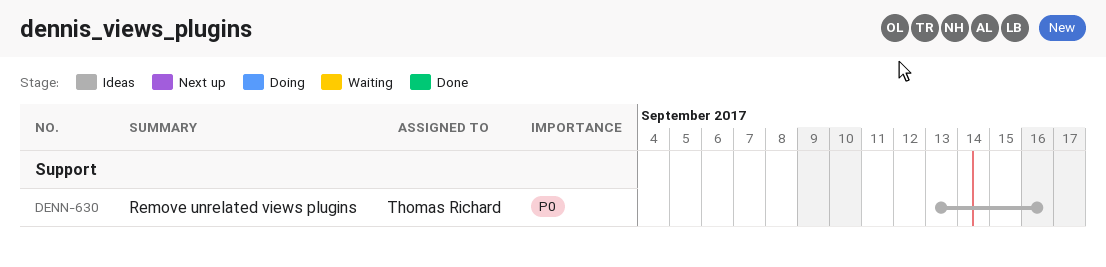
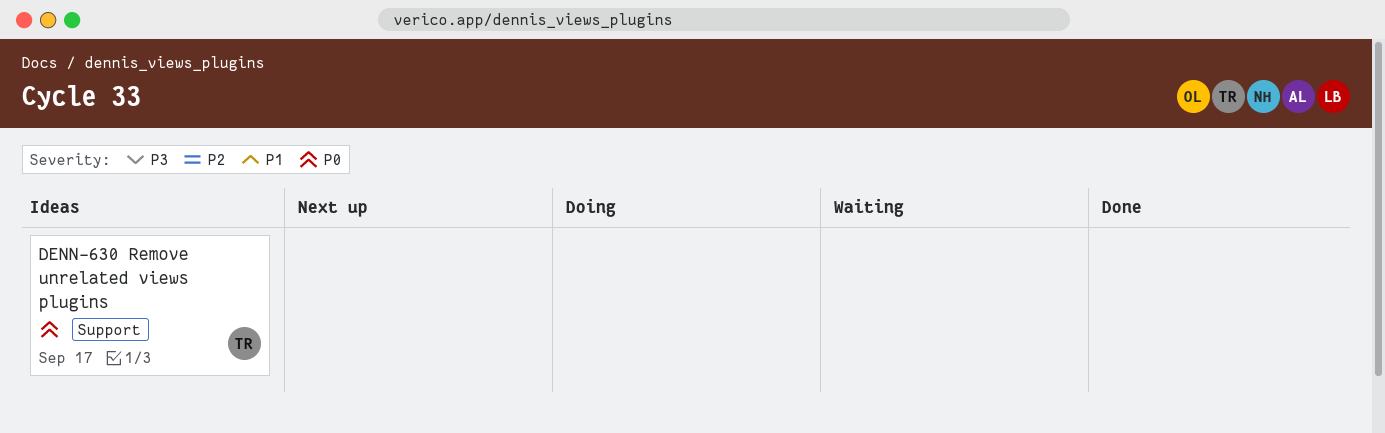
DENN-630, due: Sep 16 -> Sep 17

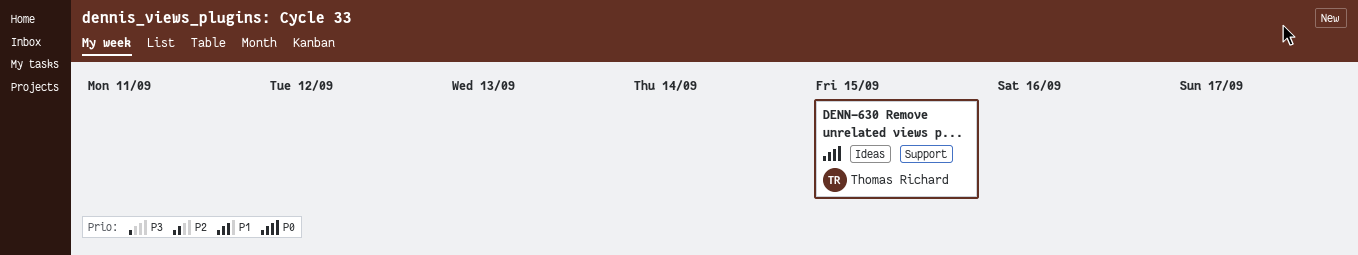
DENN-630, due: Sep 17 -> Sep 15

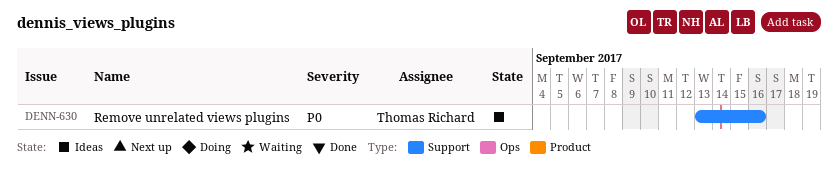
DENN-630, due: Sep 15 -> Sep 16

